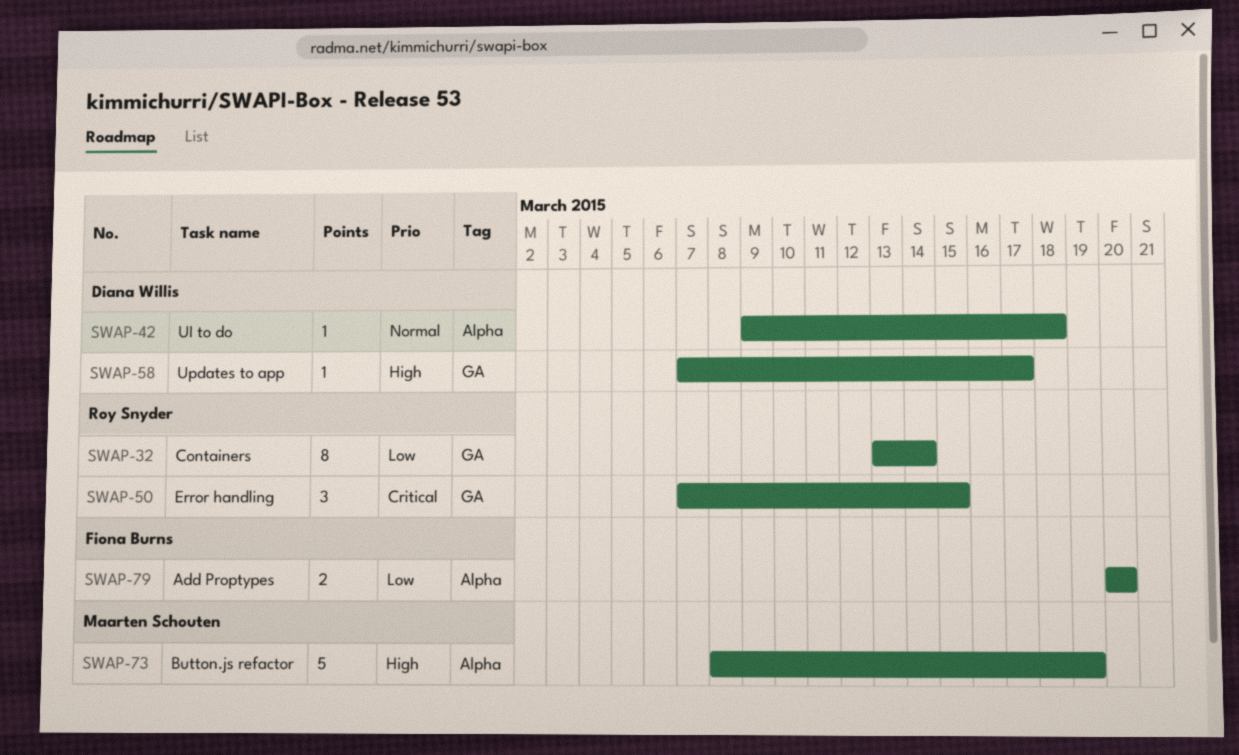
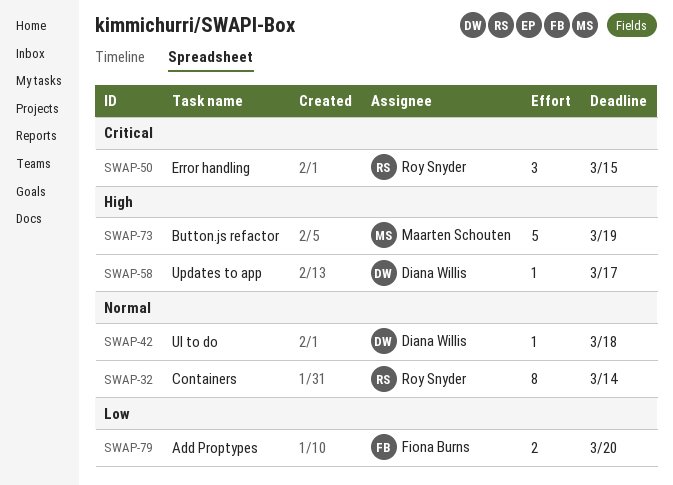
SWAP-32, priority: Low -> Normal

